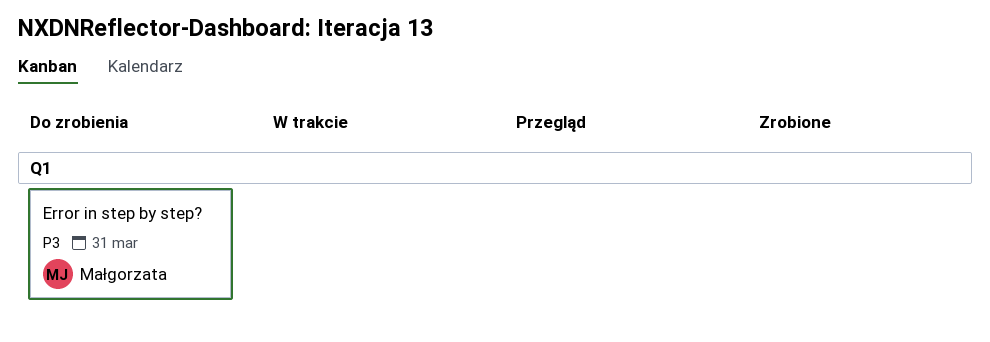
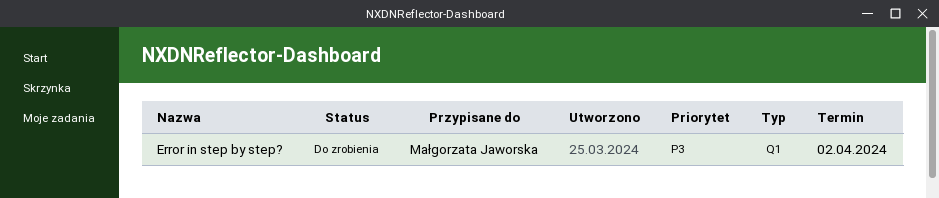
Error in step by step?, due: Mar 31 -> Apr 2

